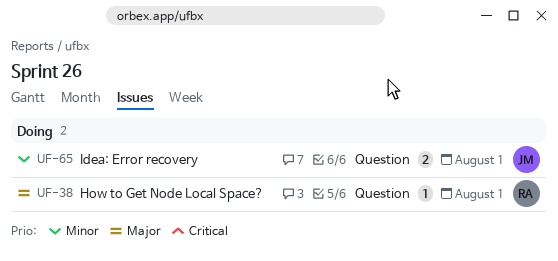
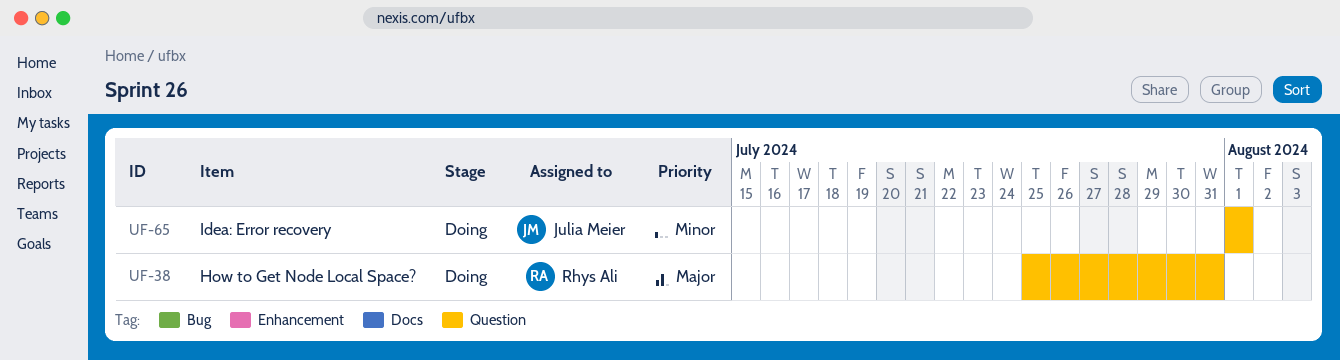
UF-38, due: Aug 1 -> Jul 31

